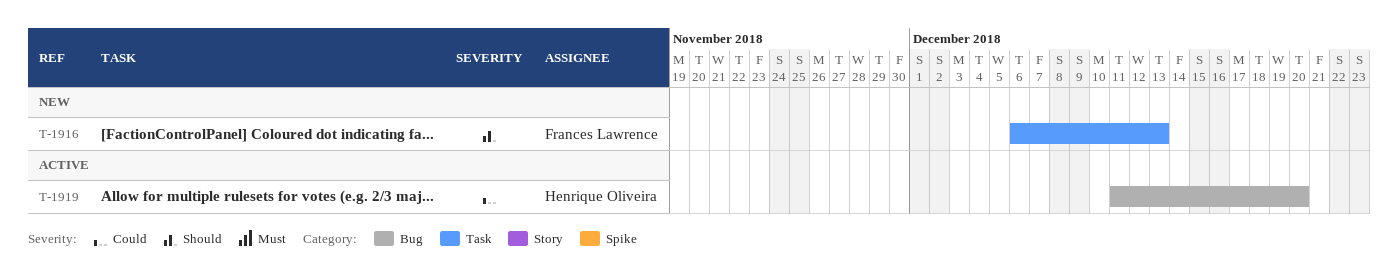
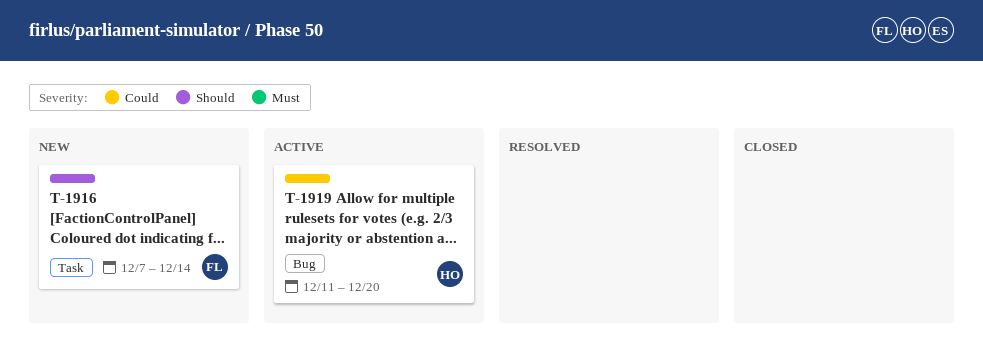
T-1916, start: Dec 6 -> Dec 7
T-1916, due: Dec 13 -> Dec 14

